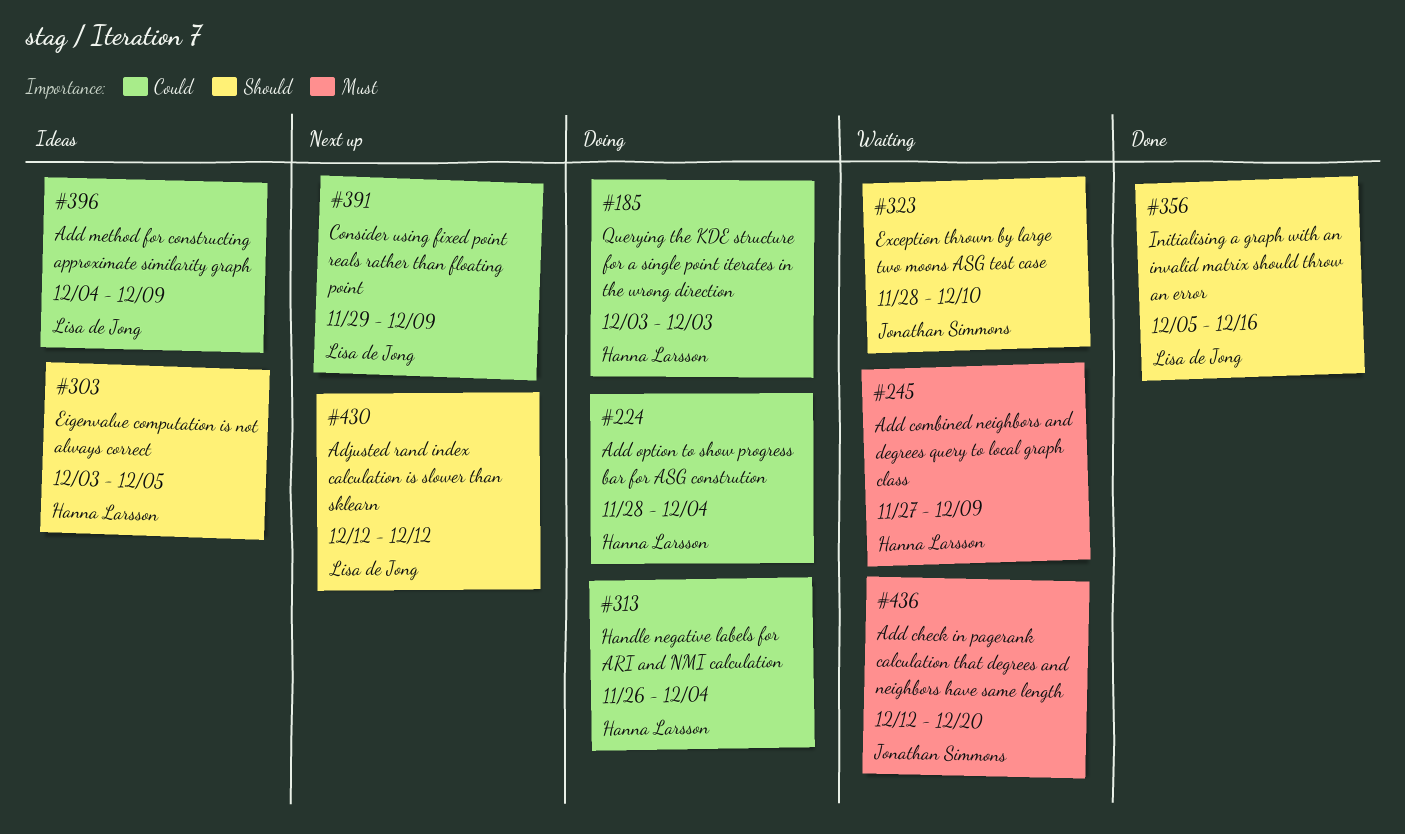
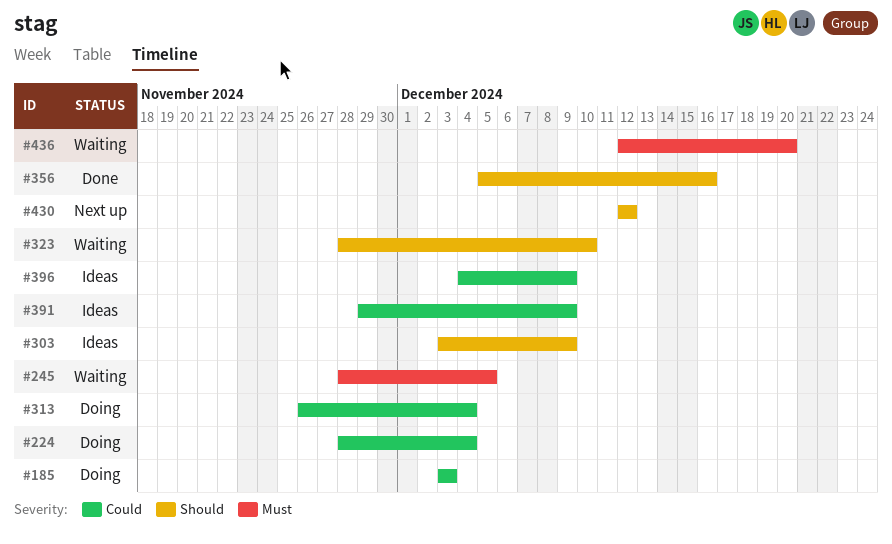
#245, start: Nov 27 -> Nov 28
#245, due: Dec 9 -> Dec 5
#303, due: Dec 5 -> Dec 9
#391, status: Next up -> Ideas

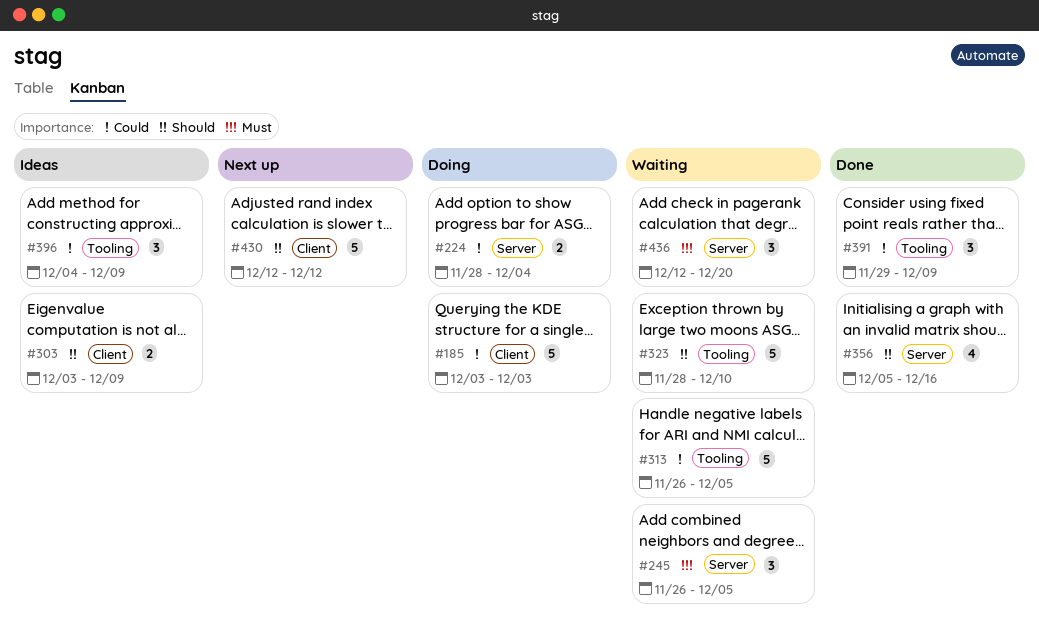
#245, start: Nov 28 -> Nov 26
#313, status: Doing -> Waiting
#313, due: Dec 4 -> Dec 5
#391, status: Ideas -> Done

